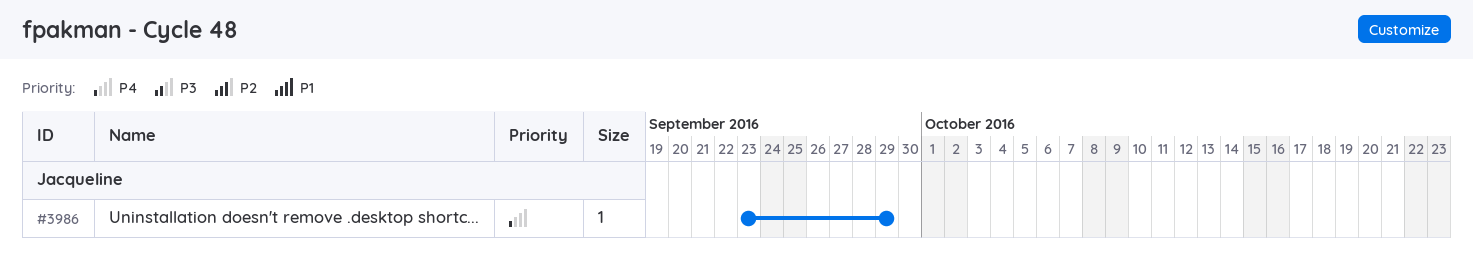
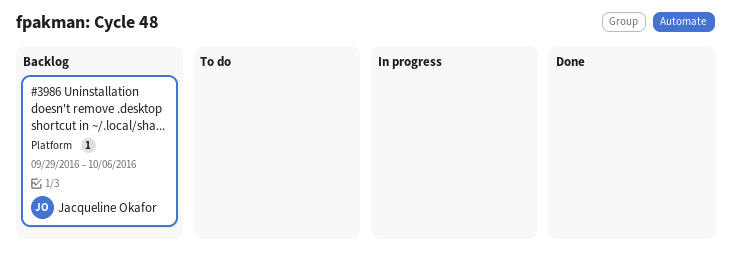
#3986, start: Sep 23 -> Sep 29
#3986, due: Sep 29 -> Oct 6

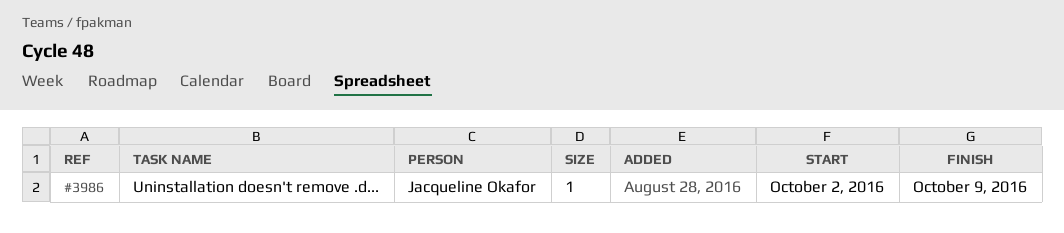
#3986, start: Sep 29 -> Oct 2
#3986, due: Oct 6 -> Oct 9

